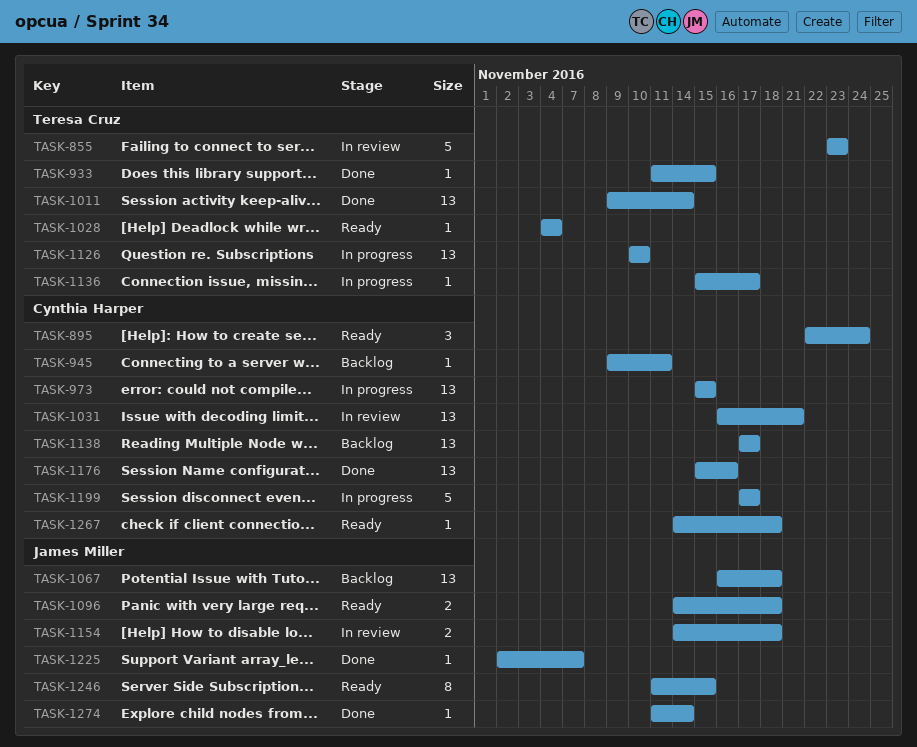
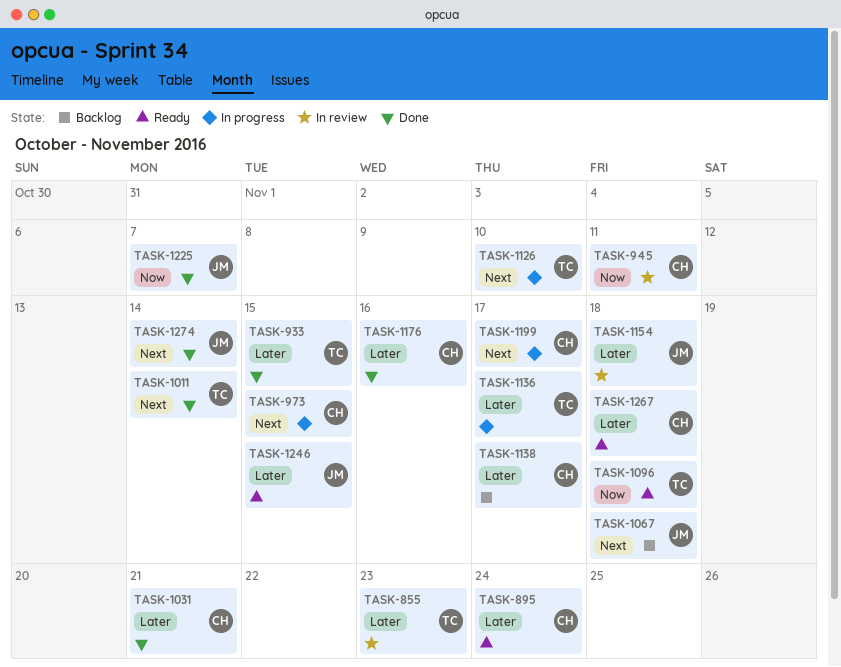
TASK-945, status: Backlog -> In review
TASK-1028: present -> none
TASK-1031, status: In review -> Done
TASK-1096, owner: James Miller -> Teresa Cruz

